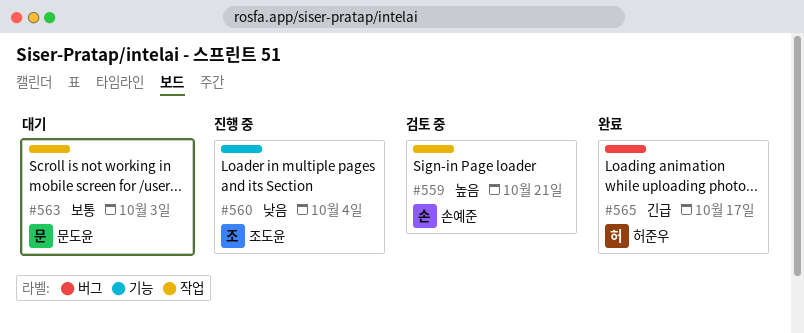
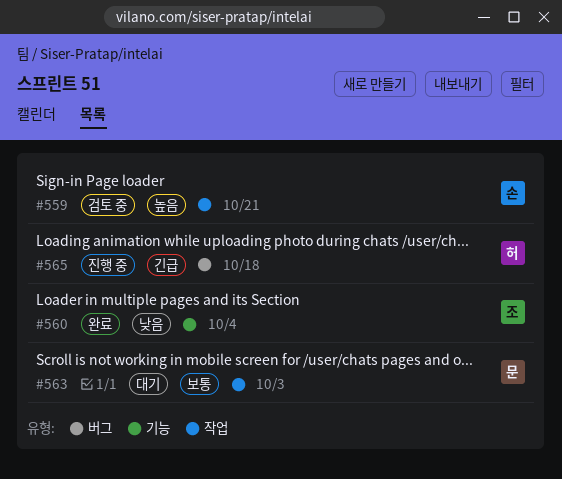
#560, status: 진행 중 -> 완료
#565, status: 완료 -> 진행 중
#565, due: Oct 17 -> Oct 18

